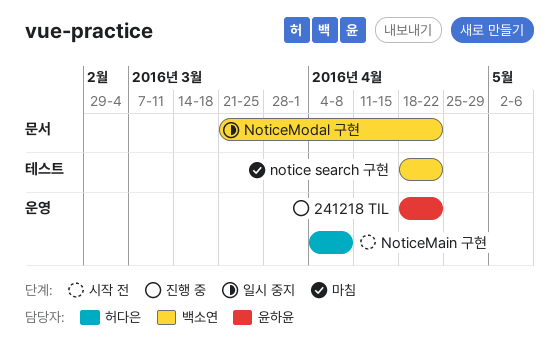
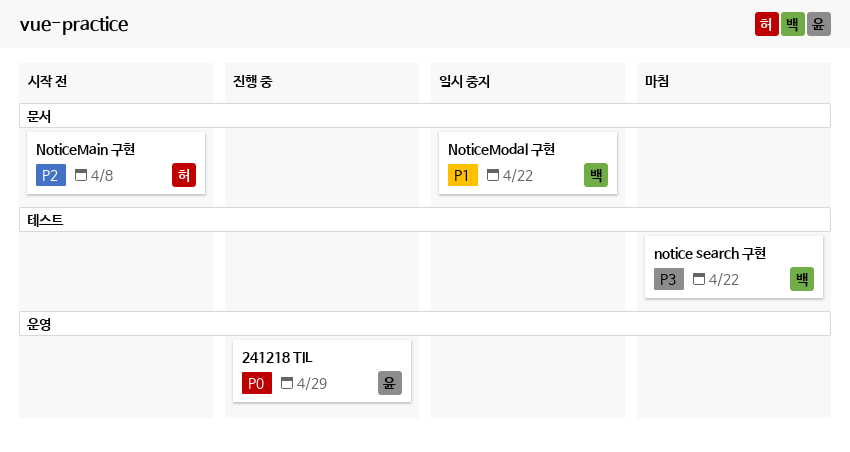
241218 TIL, due: Apr 22 -> Apr 29
NoticeMain 구현, label: 운영 -> 문서

